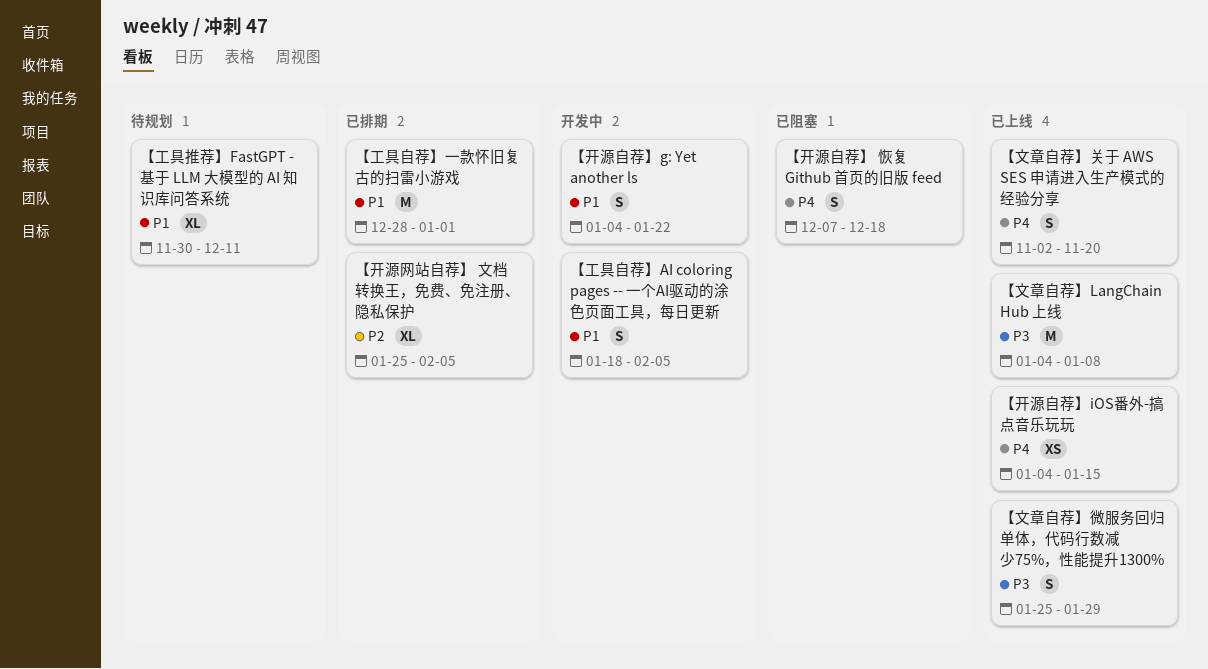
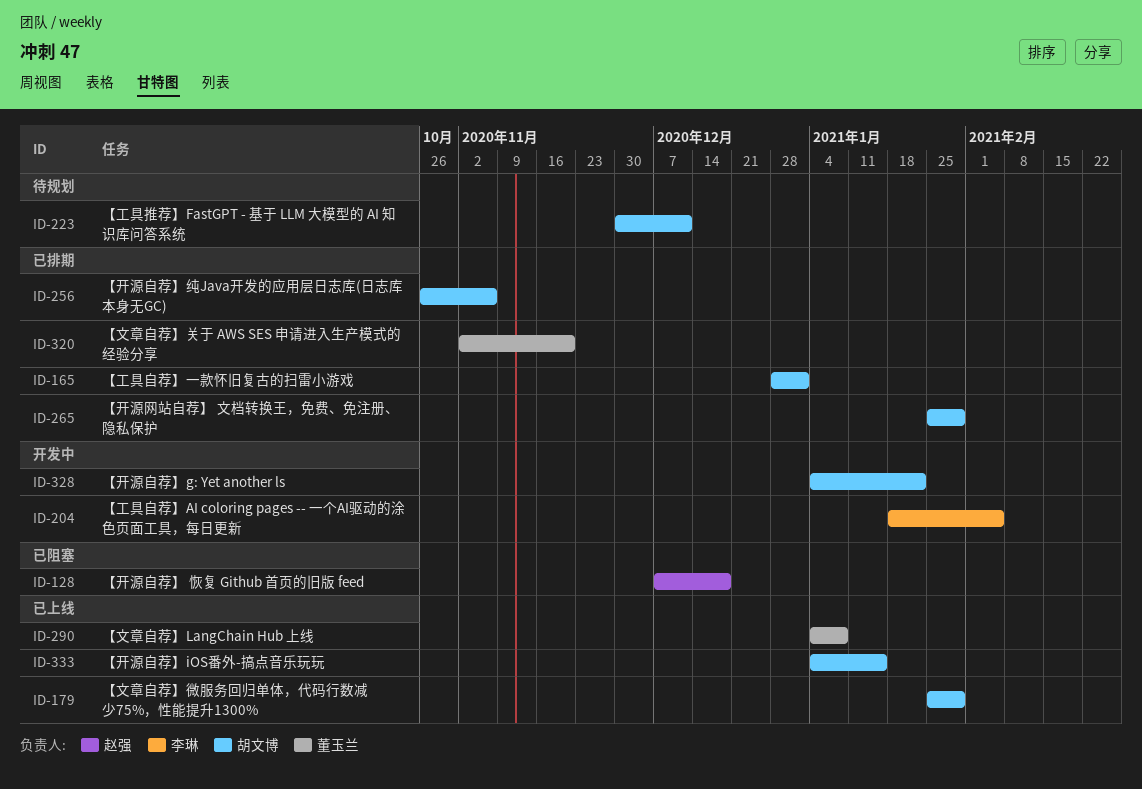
【开源网站自荐】 文档转换王，免费、免注册、隐私保护, due: Feb 5 -> Jan 29
【开源自荐】纯Java开发的应用层日志库(日志库本身无GC): none -> present
【文章自荐】关于 AWS SES 申请进入生产模式的经验分享, status: 已上线 -> 已排期

